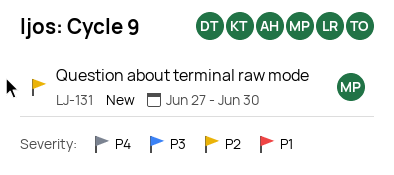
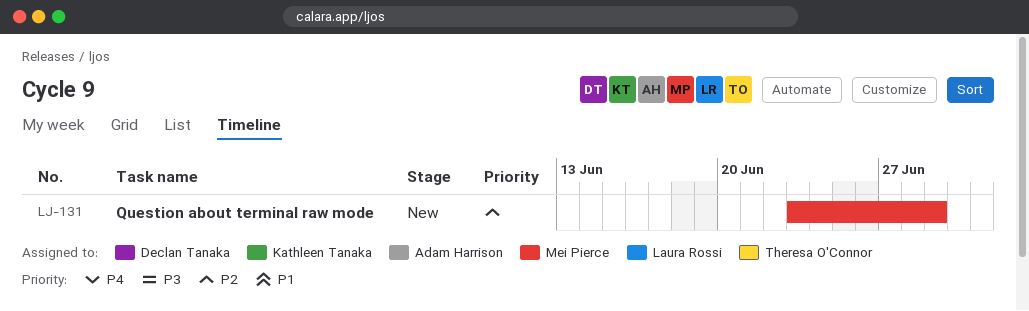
LJ-131, start: Jun 27 -> Jun 23
LJ-131, due: Jun 30 -> Jun 29

